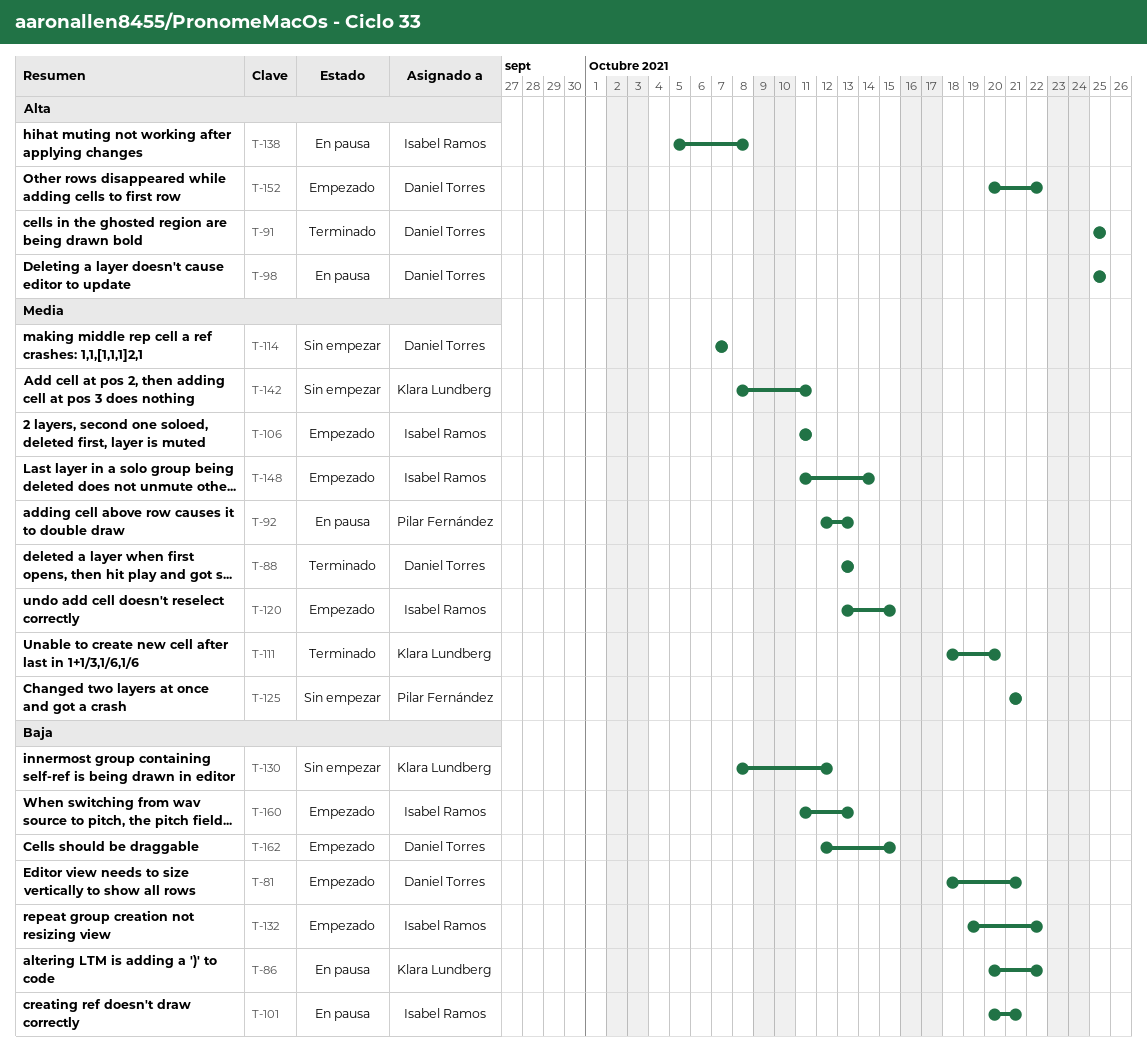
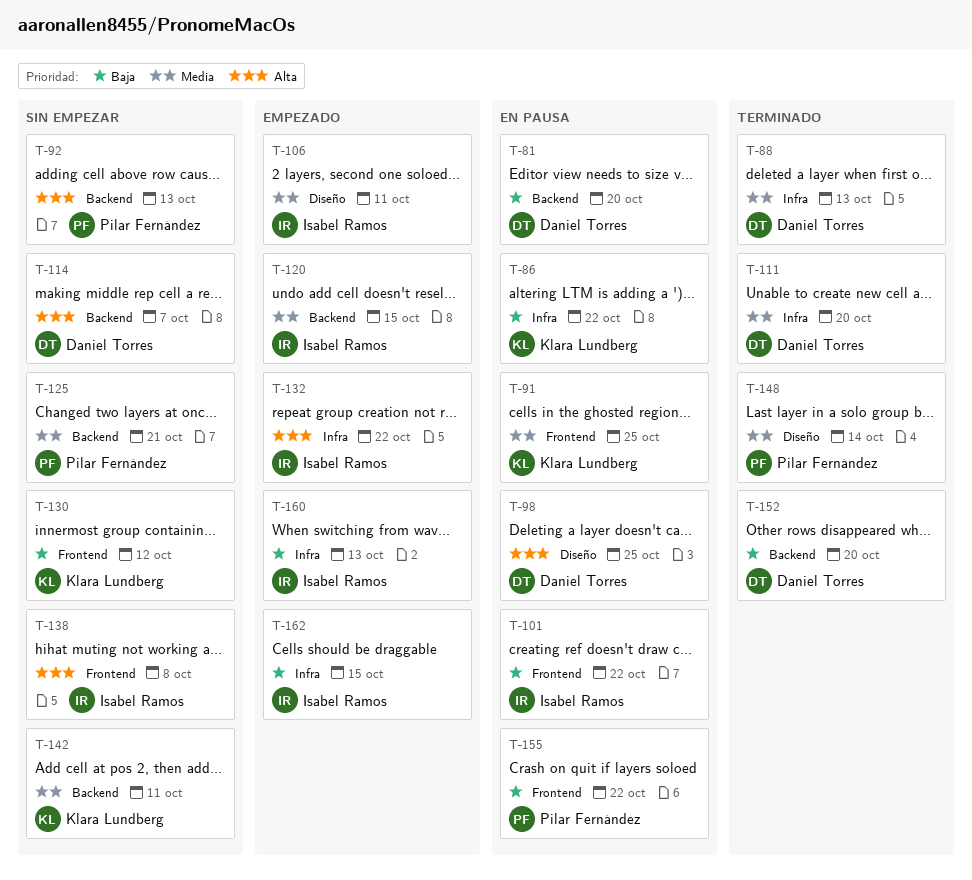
T-81, status: Empezado -> En pausa
T-81, due: Oct 21 -> Oct 20
T-91, status: Terminado -> En pausa
T-91, owner: Daniel Torres -> Klara Lundberg
T-91, priority: Alta -> Media
T-92, status: En pausa -> Sin empezar
T-92, priority: Media -> Alta
T-101, due: Oct 21 -> Oct 22
T-111, owner: Klara Lundberg -> Daniel Torres
T-114, priority: Media -> Alta
T-132, priority: Baja -> Alta
T-138, status: En pausa -> Sin empezar
T-148, status: Empezado -> Terminado
T-148, owner: Isabel Ramos -> Pilar Fernández
T-152, status: Empezado -> Terminado
T-152, priority: Alta -> Baja
T-152, due: Oct 22 -> Oct 20
T-155: none -> present
T-162, owner: Daniel Torres -> Isabel Ramos

